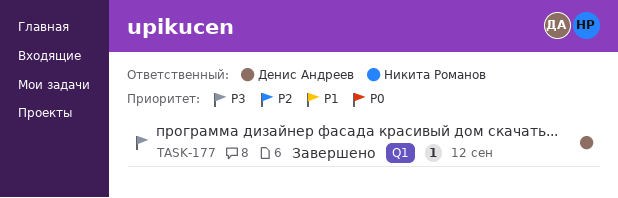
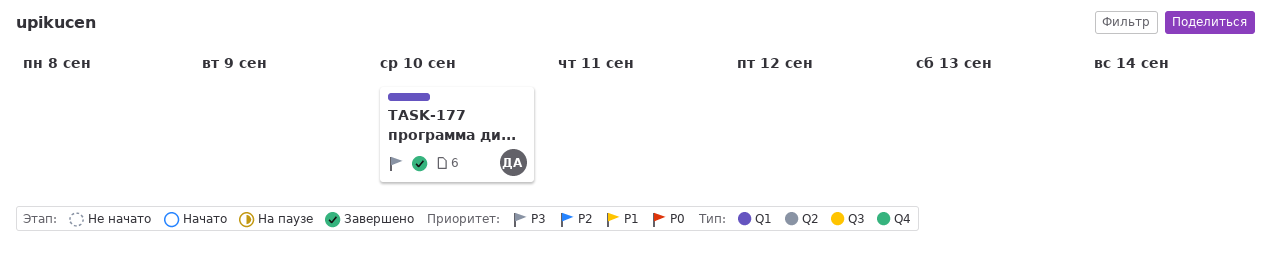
TASK-177, due: Sep 12 -> Sep 10

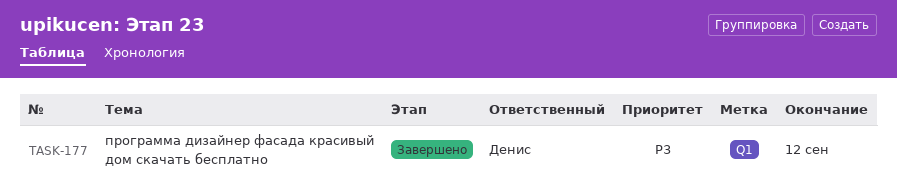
TASK-177, due: Sep 10 -> Sep 12

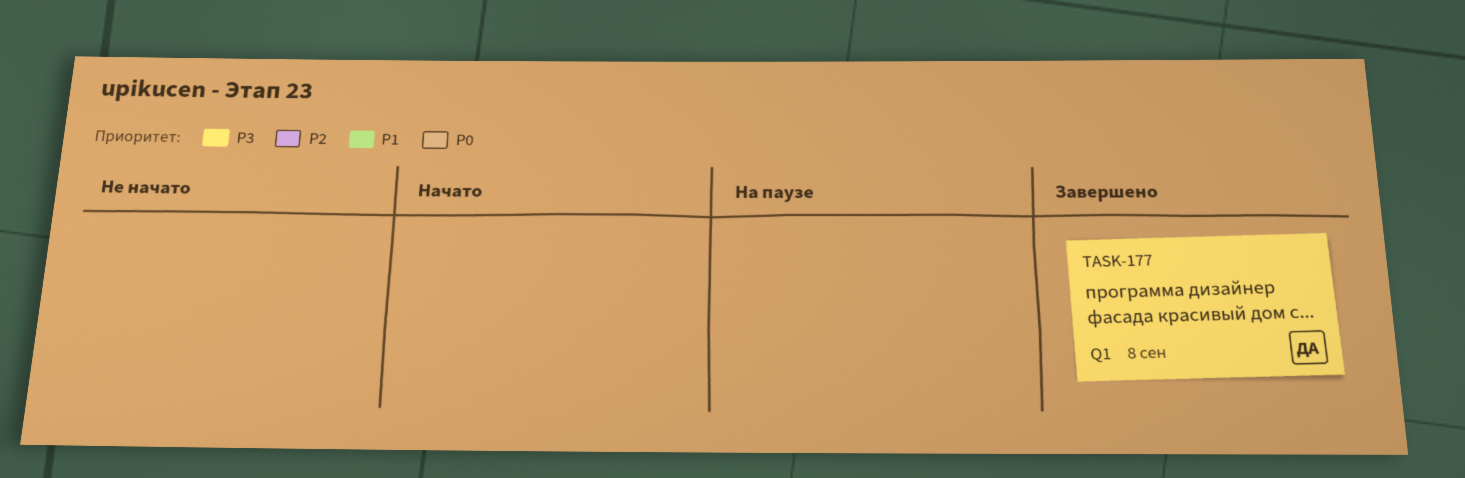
TASK-177, due: Sep 12 -> Sep 8

